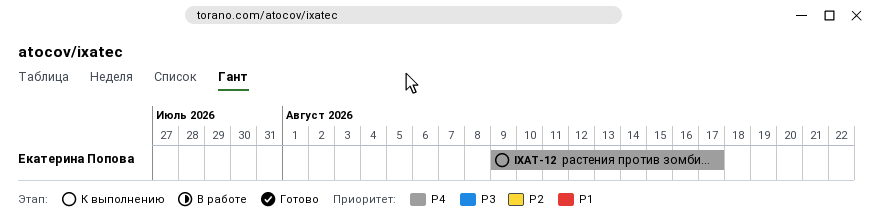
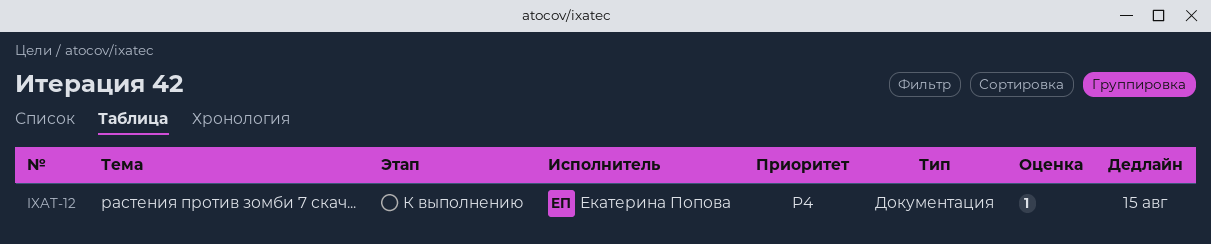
IXAT-12, due: Aug 17 -> Aug 15

